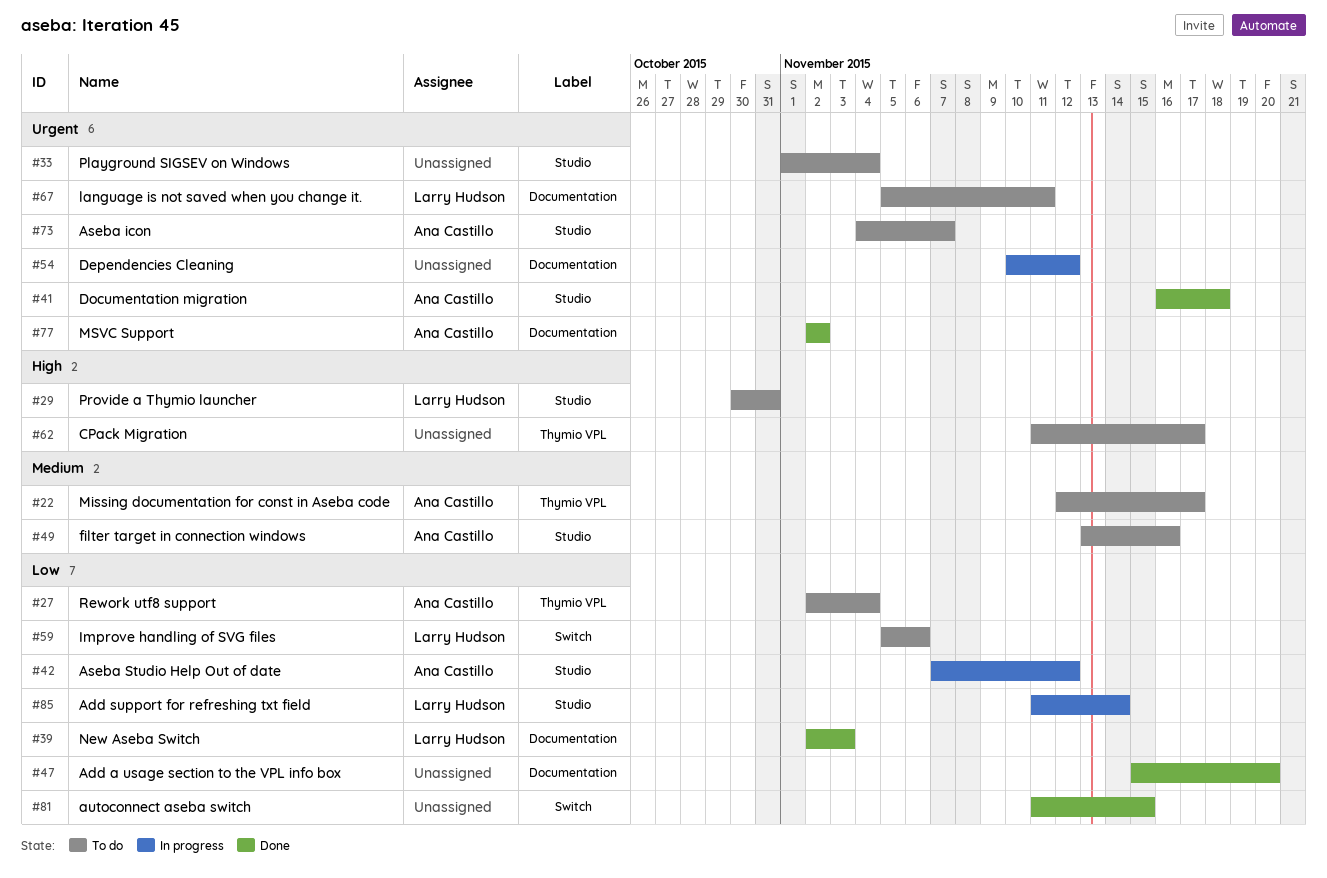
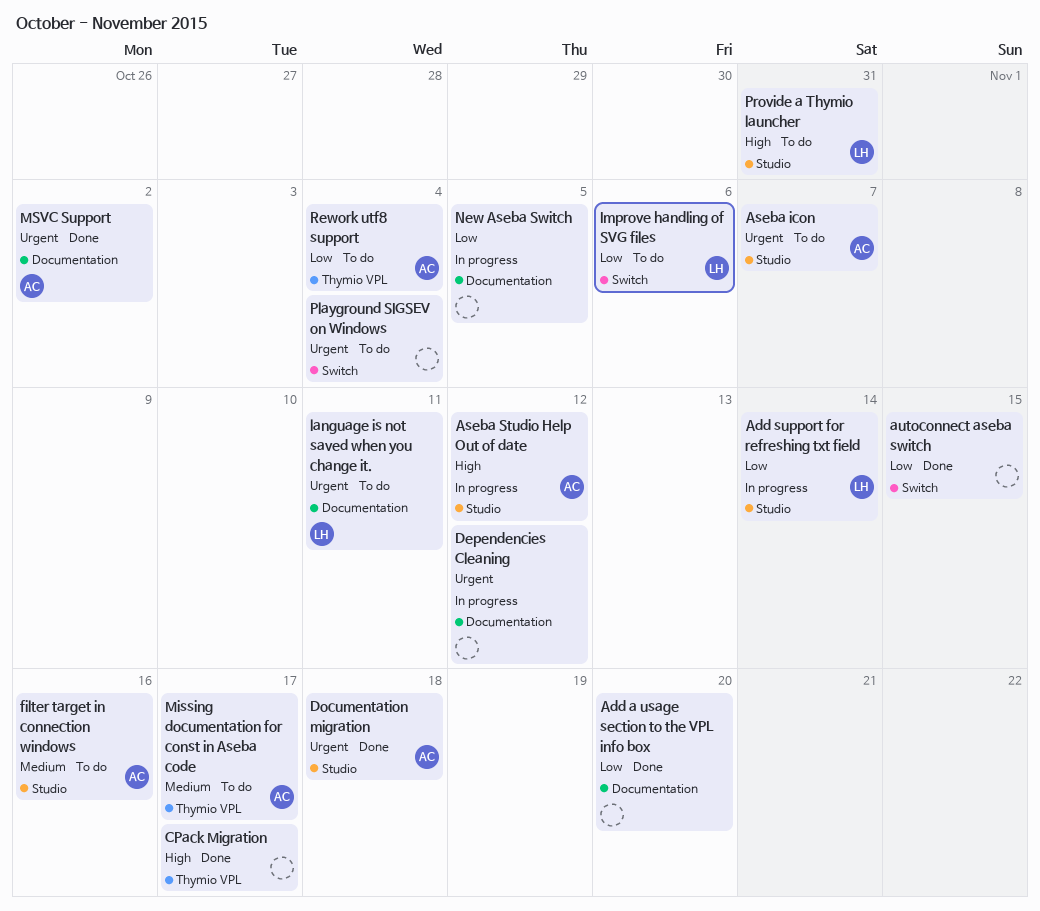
Aseba Studio Help Out of date, priority: Low -> High
CPack Migration, status: To do -> Done
New Aseba Switch, status: Done -> In progress
New Aseba Switch, owner: Larry Hudson -> none
New Aseba Switch, due: Nov 3 -> Nov 5
Playground SIGSEV on Windows, label: Studio -> Switch

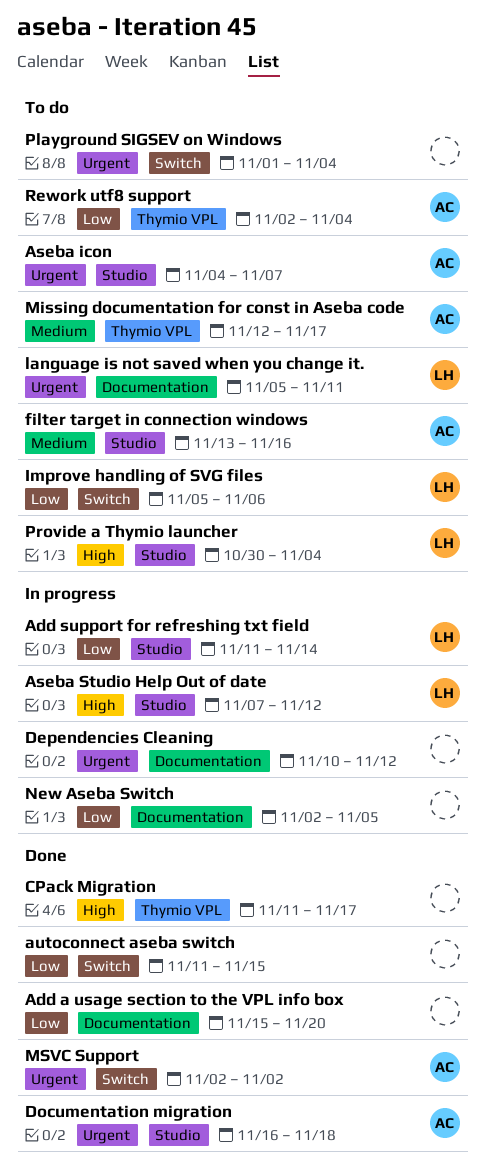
Aseba Studio Help Out of date, owner: AC -> LH
MSVC Support, label: Documentation -> Switch
Provide a Thymio launcher, due: Oct 31 -> Nov 4

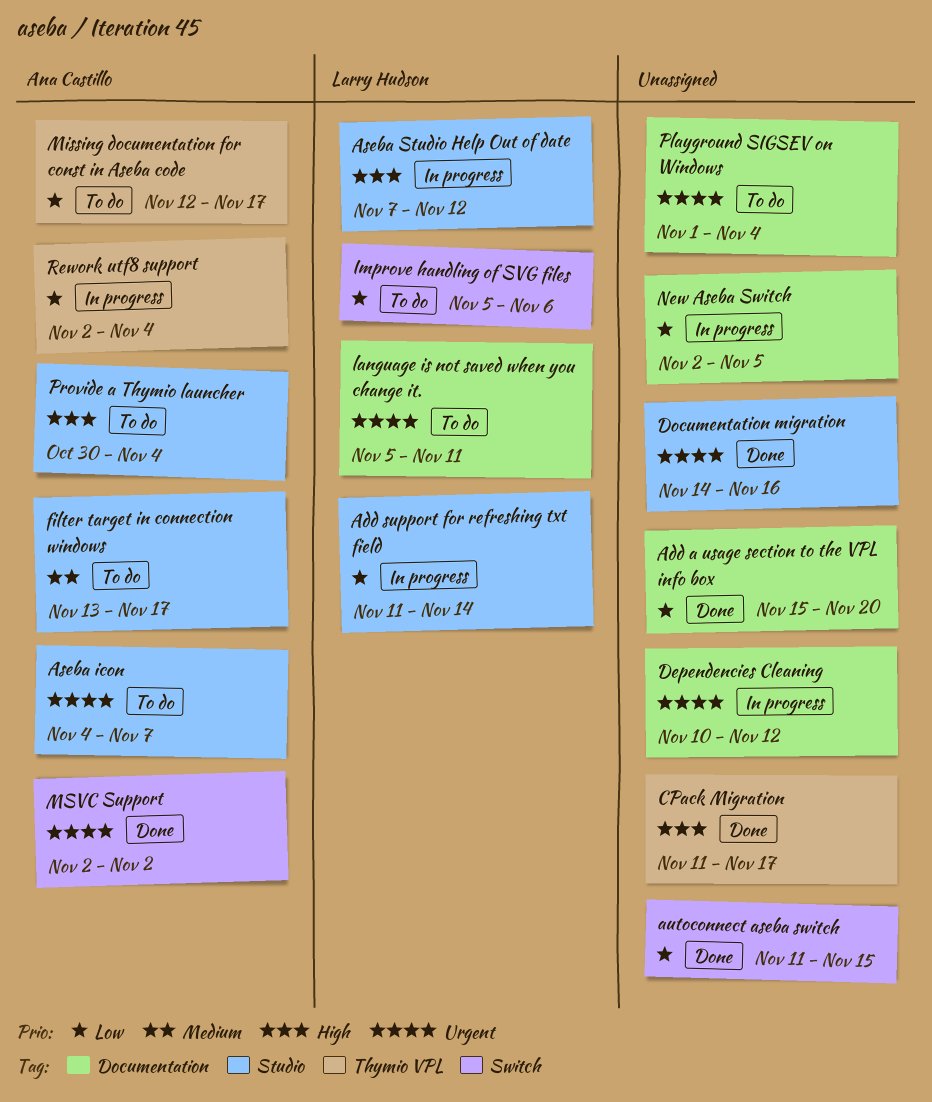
Documentation migration, owner: Ana Castillo -> none
Documentation migration, start: Nov 16 -> Nov 14
Documentation migration, due: Nov 18 -> Nov 16
filter target in connection windows, due: Nov 16 -> Nov 17
Missing documentation for const in Aseba code, priority: Medium -> Low
Playground SIGSEV on Windows, label: Switch -> Documentation
Provide a Thymio launcher, owner: Larry Hudson -> Ana Castillo
Rework utf8 support, status: To do -> In progress

